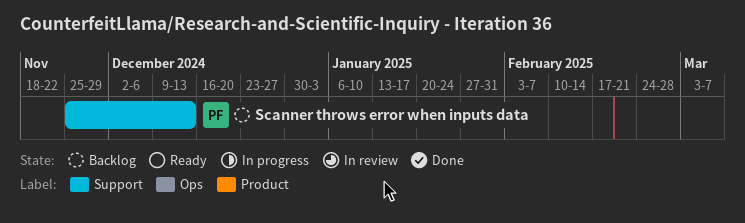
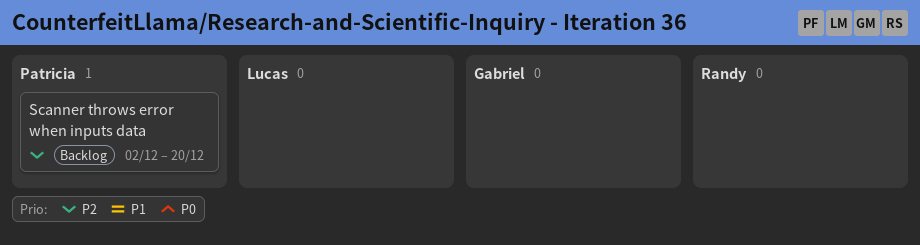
Scanner throws error when inputs data, start: Nov 25 -> Dec 2
Scanner throws error when inputs data, due: Dec 13 -> Dec 20

